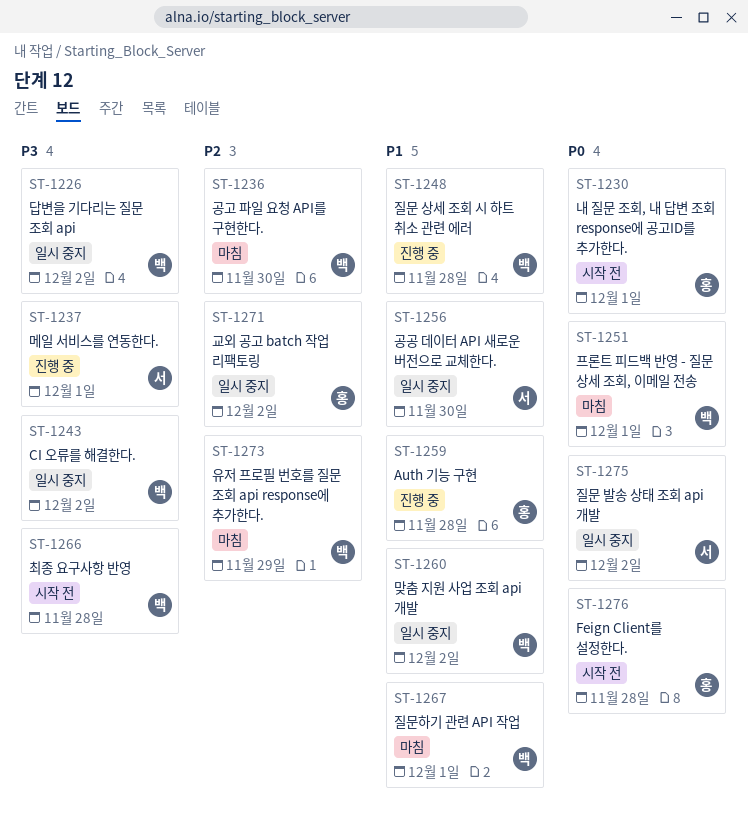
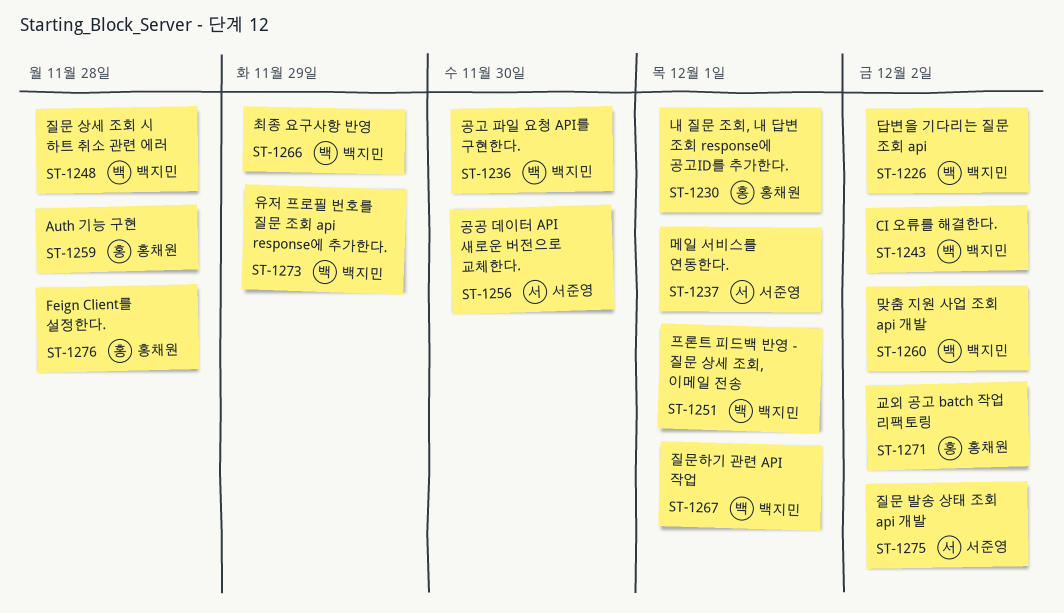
ST-1266, due: Nov 28 -> Nov 29

